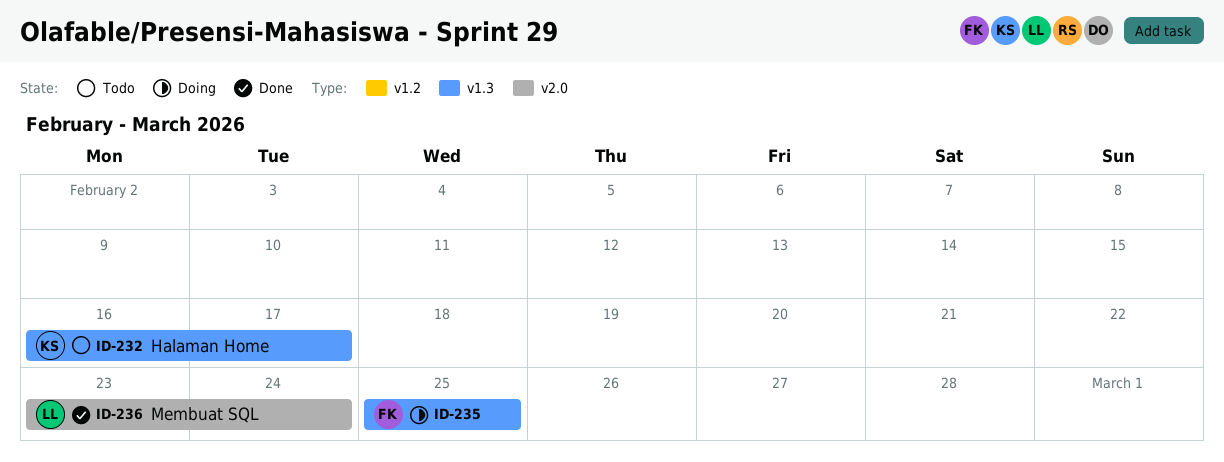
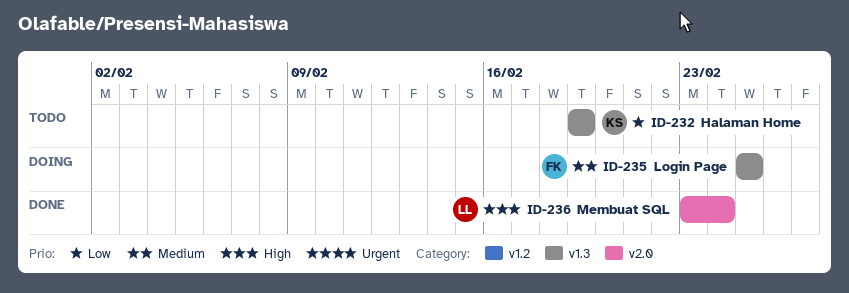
ID-232, start: Feb 16 -> Feb 19
ID-232, due: Feb 17 -> Feb 19

